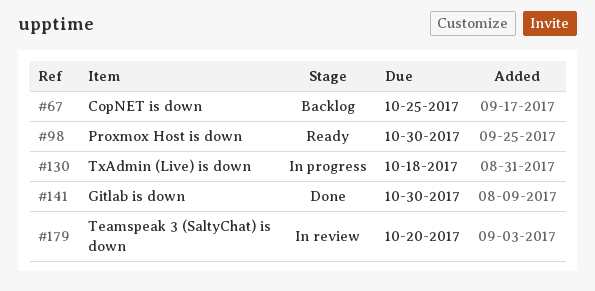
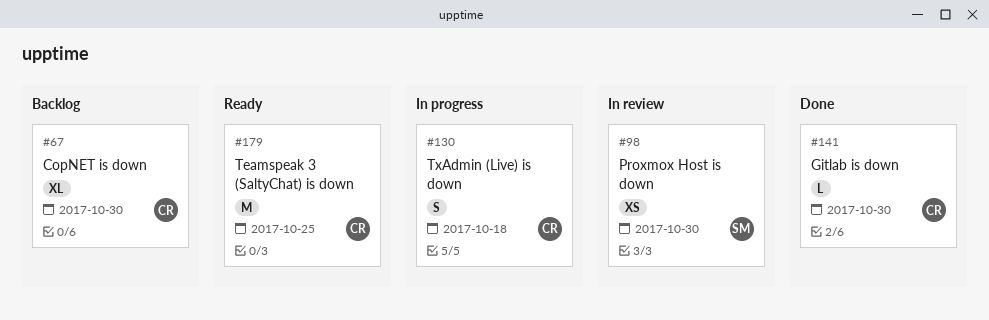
#67, due: Oct 25 -> Oct 30
#98, status: Ready -> In review
#179, status: In review -> Ready
#179, due: Oct 20 -> Oct 25

